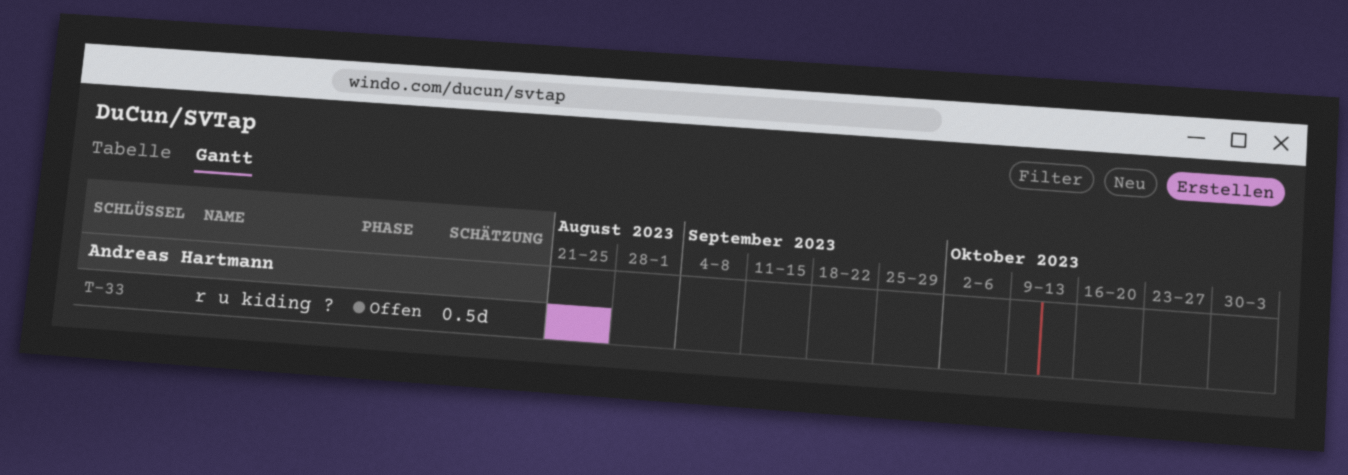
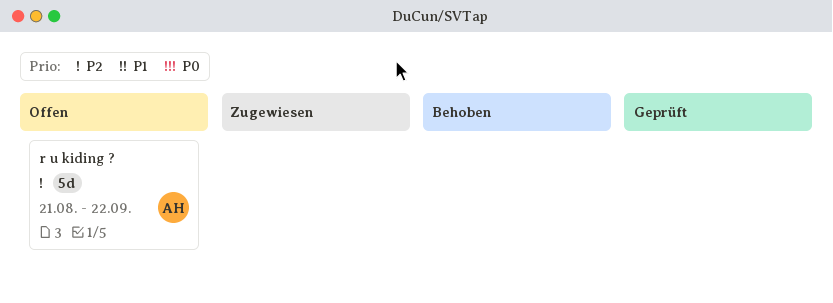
r u kiding ?, estimate: 0.5d -> 5d
r u kiding ?, due: Aug 25 -> Sep 22

